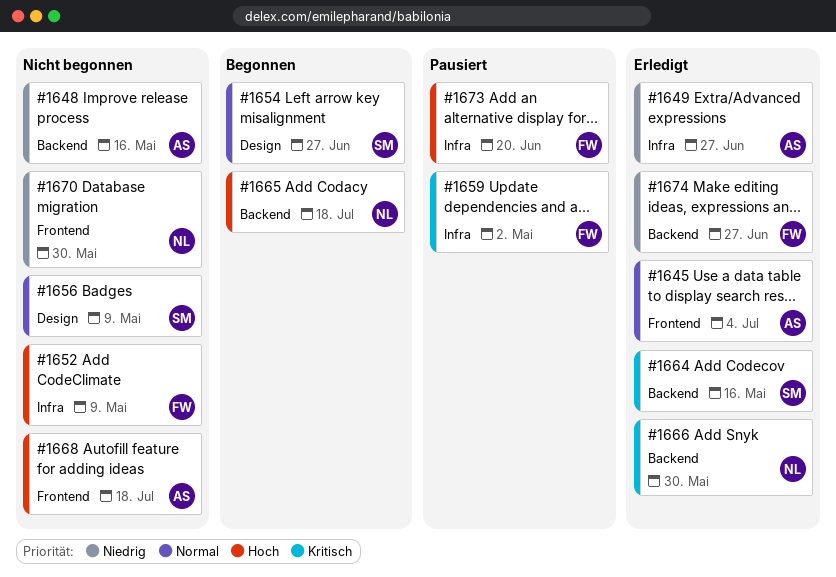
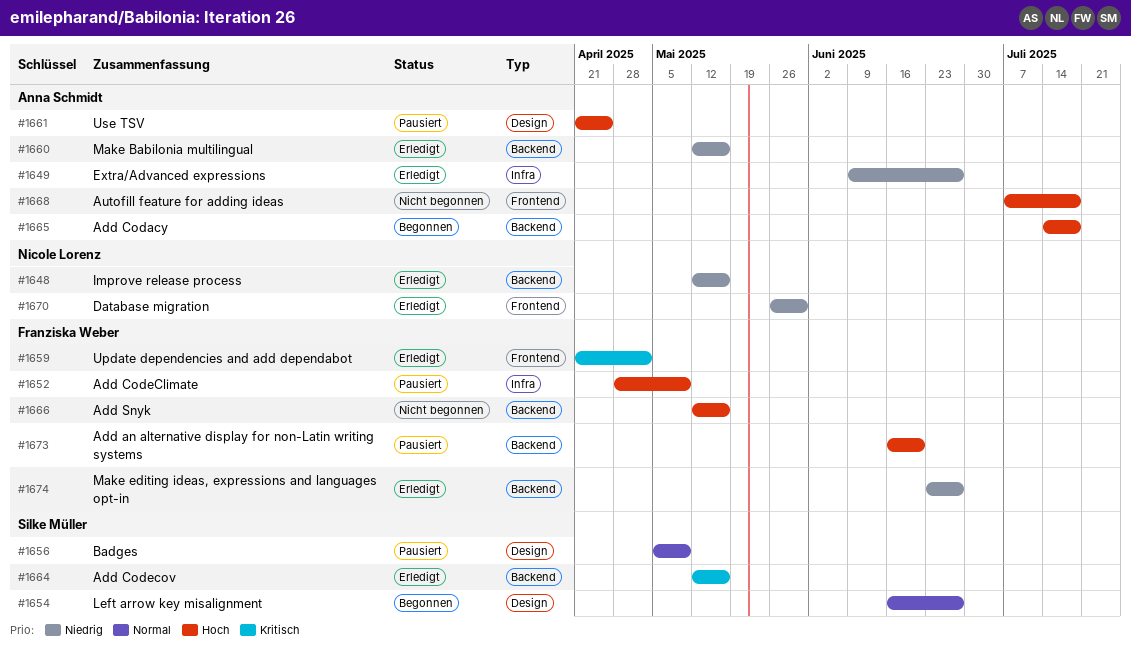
#1645: present -> none
#1648, status: Nicht begonnen -> Erledigt
#1648, owner: Anna Schmidt -> Nicole Lorenz
#1652, status: Nicht begonnen -> Pausiert
#1656, status: Nicht begonnen -> Pausiert
#1659, status: Pausiert -> Erledigt
#1659, label: Infra -> Frontend
#1660: none -> present
#1661: none -> present
#1665, owner: Nicole Lorenz -> Anna Schmidt
#1666, status: Erledigt -> Nicht begonnen
#1666, owner: Nicole Lorenz -> Franziska Weber
#1666, priority: Kritisch -> Hoch
#1666, due: May 30 -> May 16
#1670, status: Nicht begonnen -> Erledigt
#1673, label: Infra -> Backend

